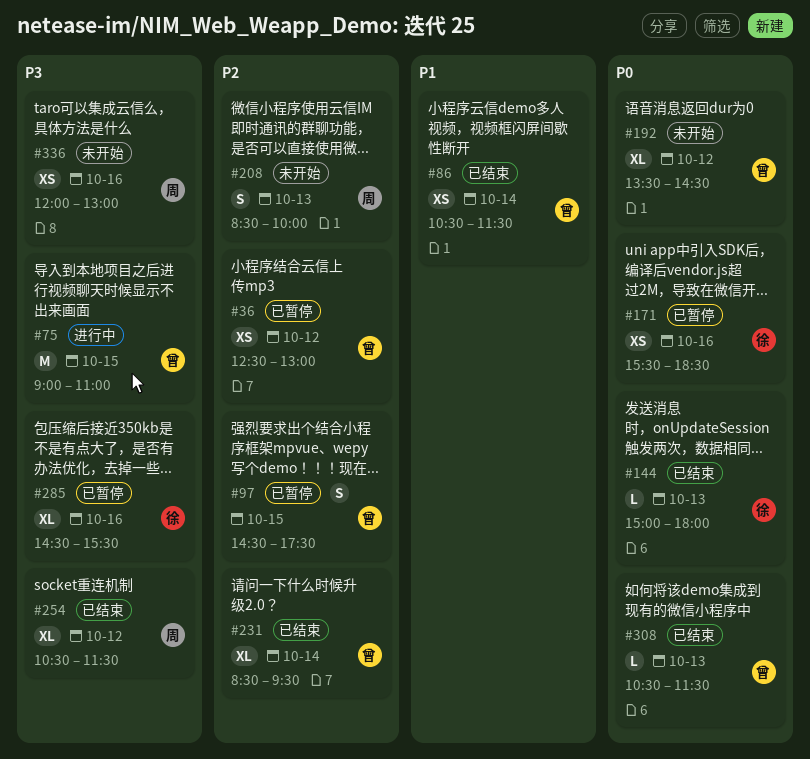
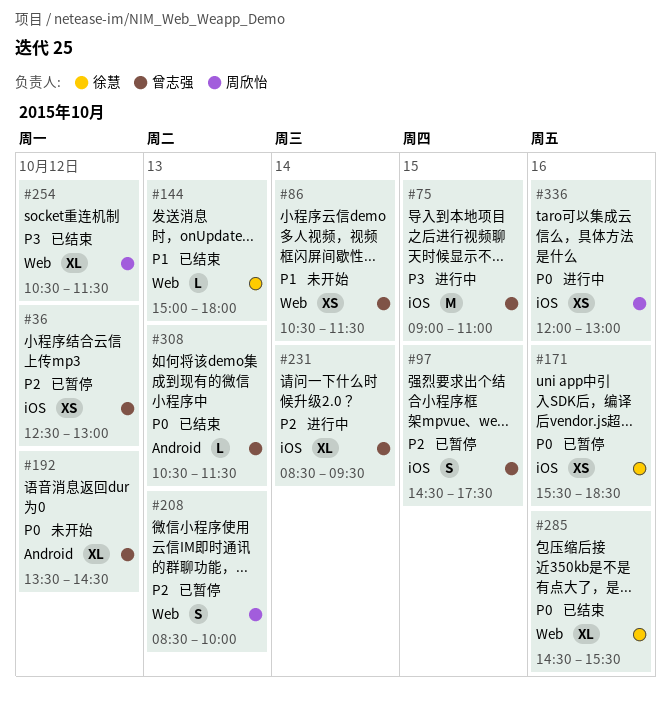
#86, status: 已结束 -> 未开始
#144, priority: P0 -> P1
#208, status: 未开始 -> 已暂停
#231, status: 已结束 -> 进行中
#285, status: 已暂停 -> 已结束
#285, priority: P3 -> P0
#336, status: 未开始 -> 进行中
#336, priority: P3 -> P0

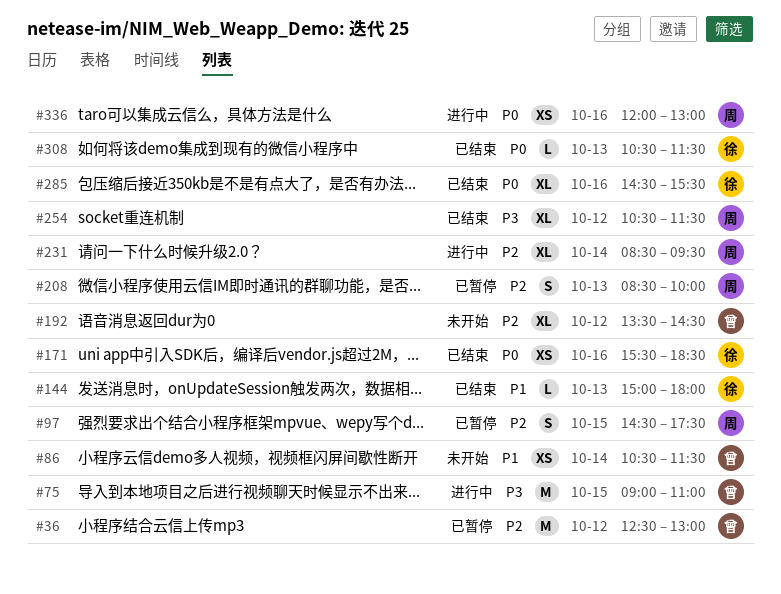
#36, estimate: XS -> M
#97, owner: 曾志强 -> 周欣怡
#171, status: 已暂停 -> 已结束
#192, priority: P0 -> P2
#231, owner: 曾志强 -> 周欣怡
#308, owner: 曾志强 -> 徐慧

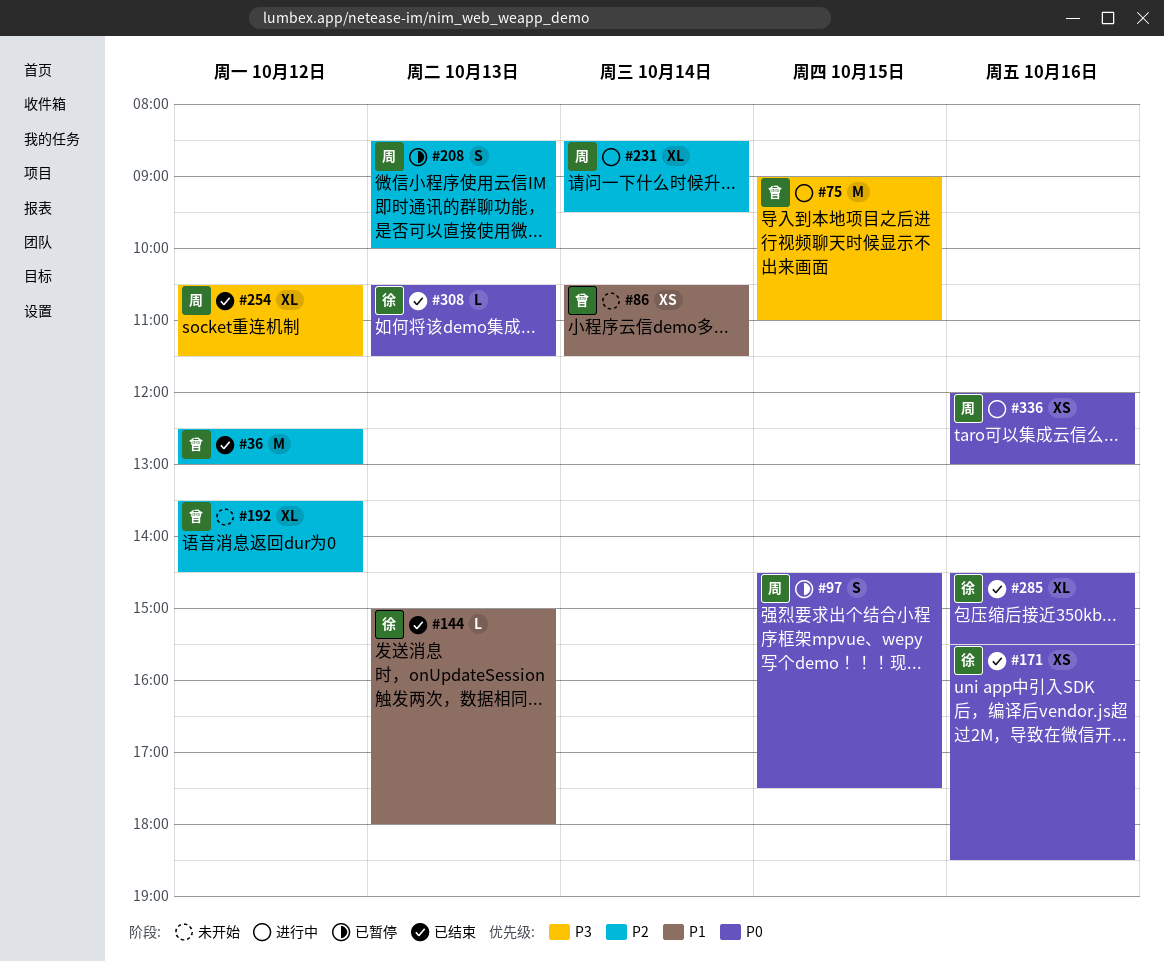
#36, status: 已暂停 -> 已结束
#97, priority: P2 -> P0

